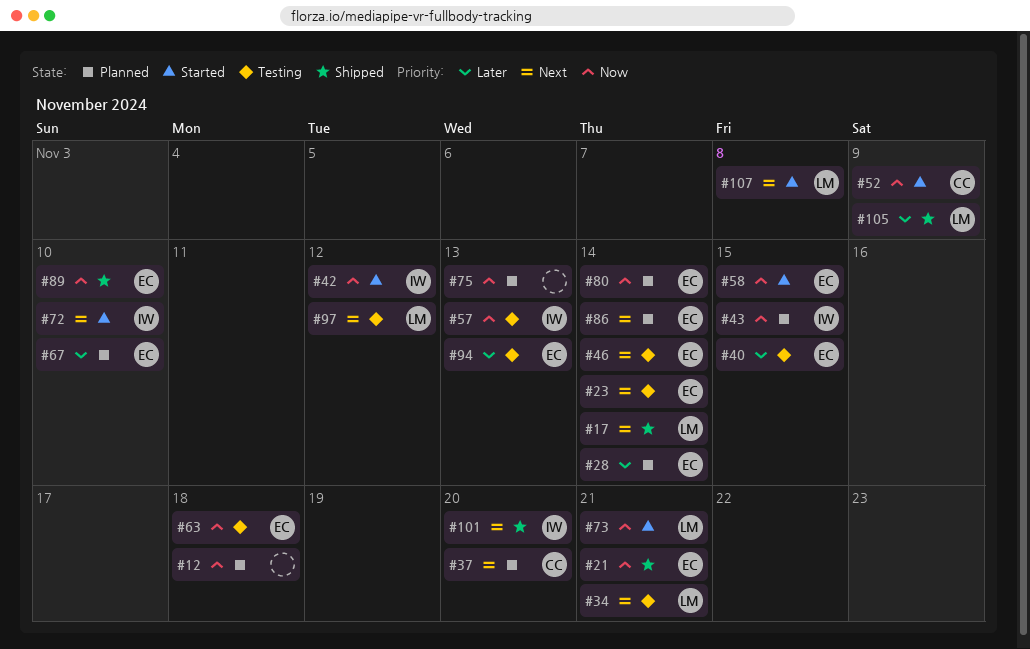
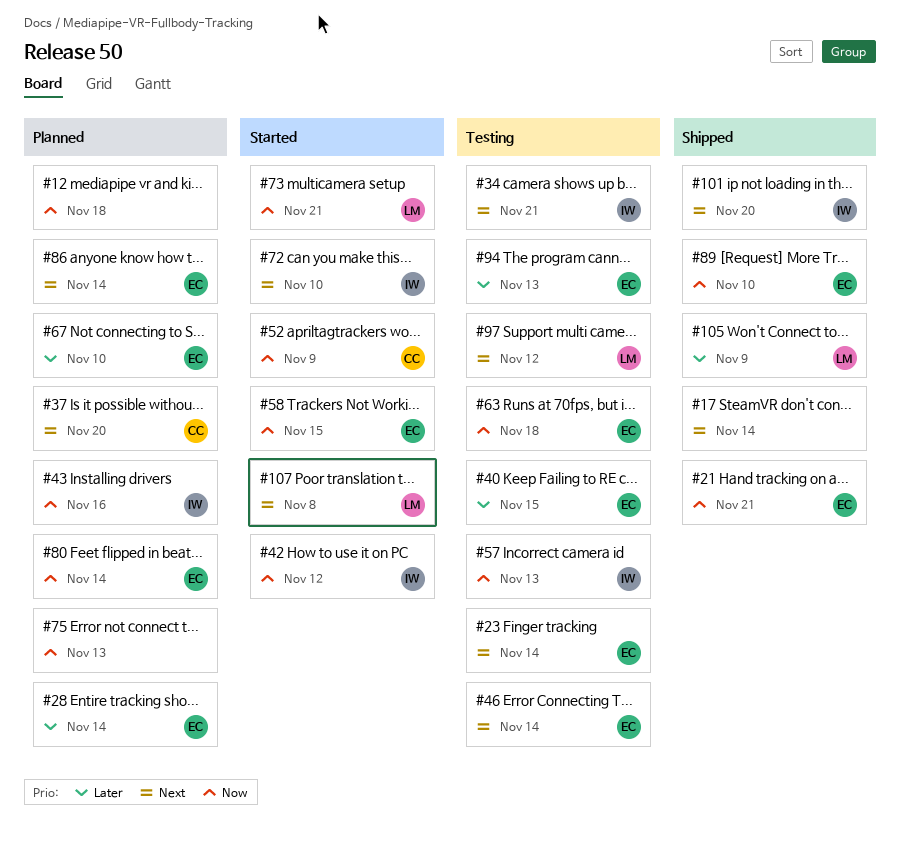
#17, owner: LM -> none
#34, owner: LM -> IW
#43, due: Nov 15 -> Nov 16

